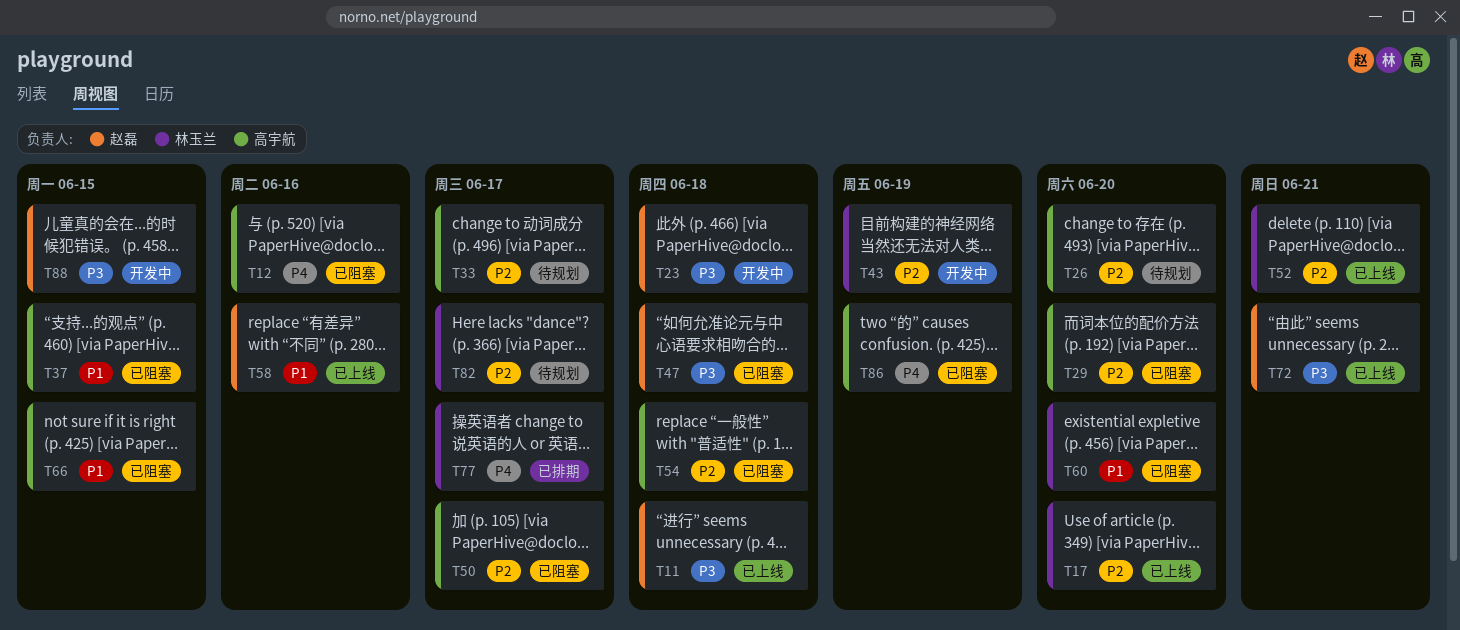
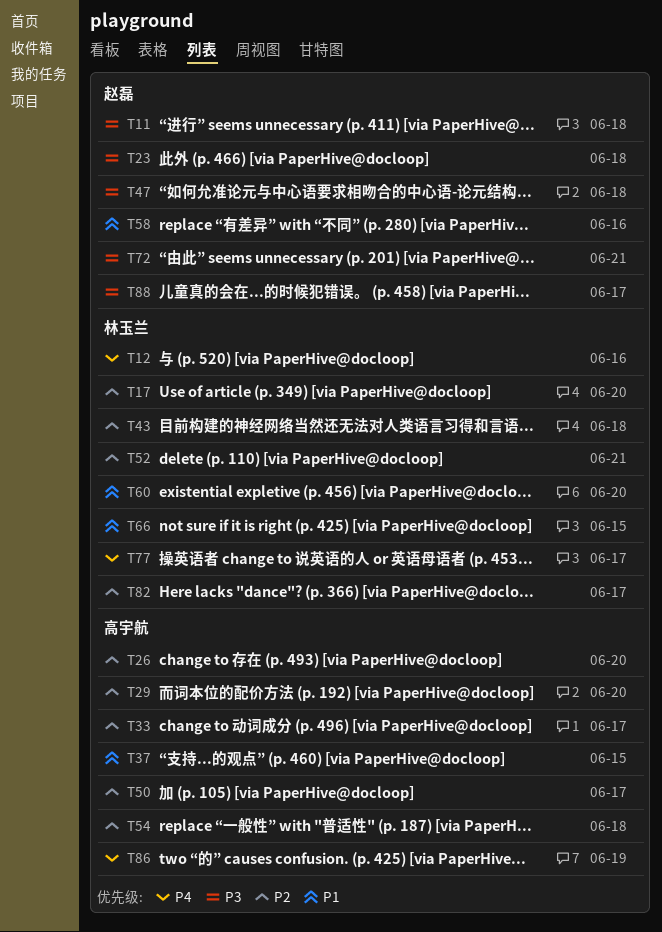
T12, owner: 高宇航 -> 林玉兰
T43, due: Jun 19 -> Jun 18
T66, owner: 高宇航 -> 林玉兰
T88, due: Jun 15 -> Jun 17

